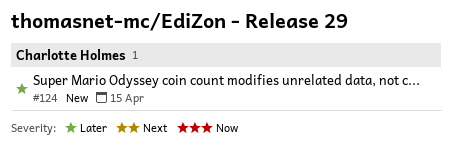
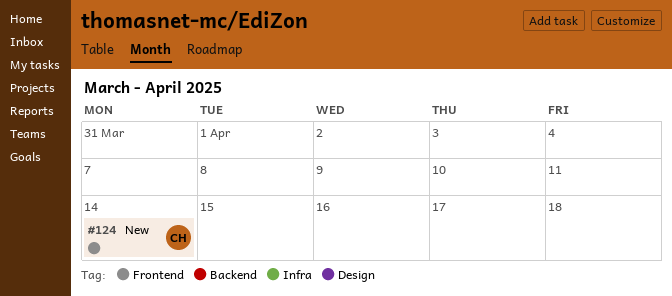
#124, due: Apr 15 -> Apr 14

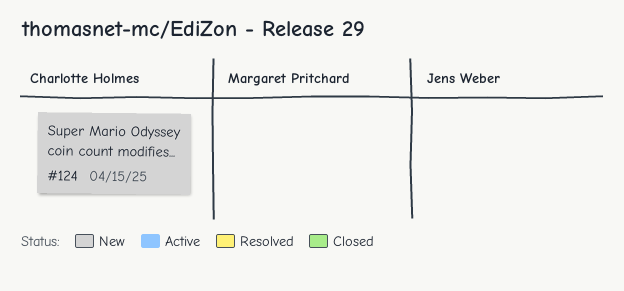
#124, due: Apr 14 -> Apr 15

